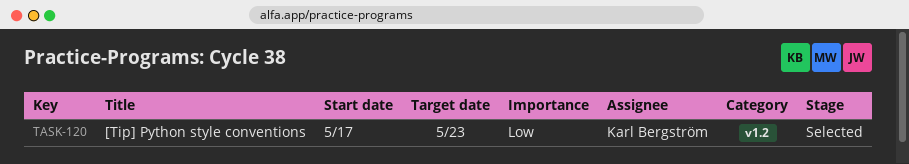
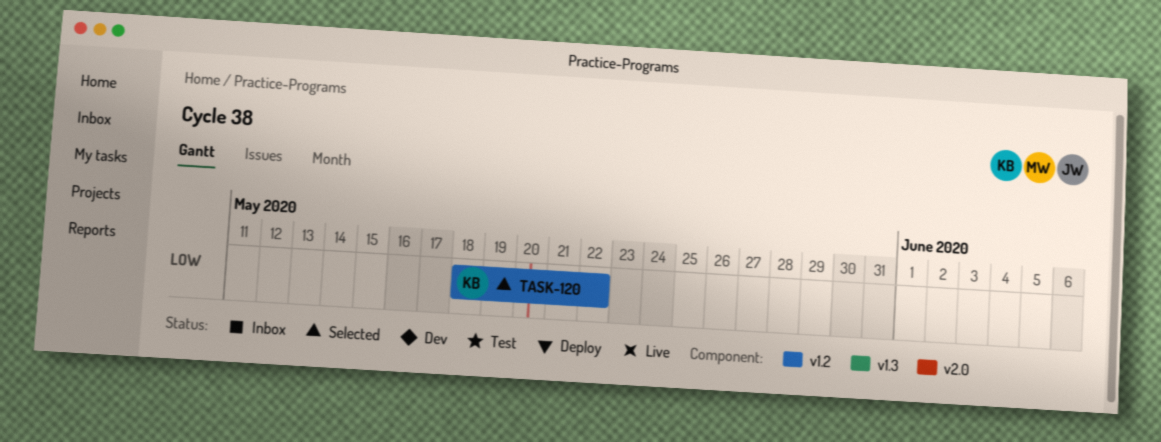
TASK-120, start: May 17 -> May 18
TASK-120, due: May 23 -> May 22

